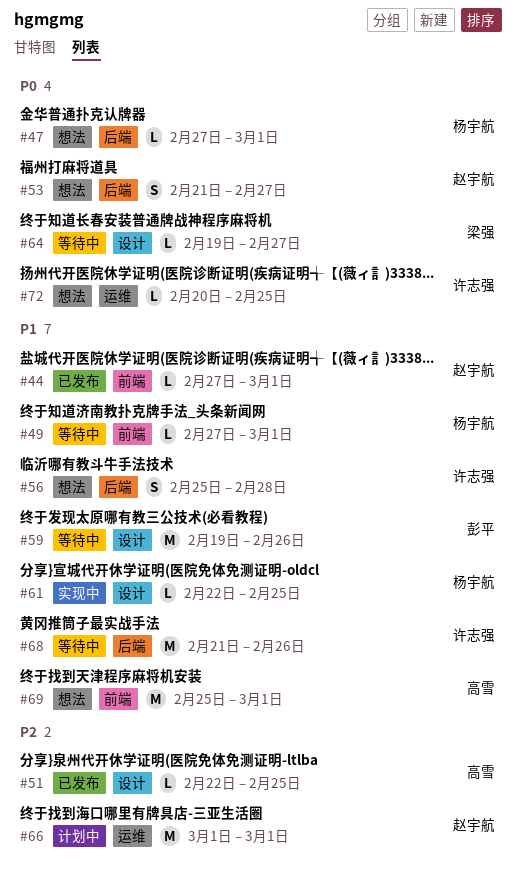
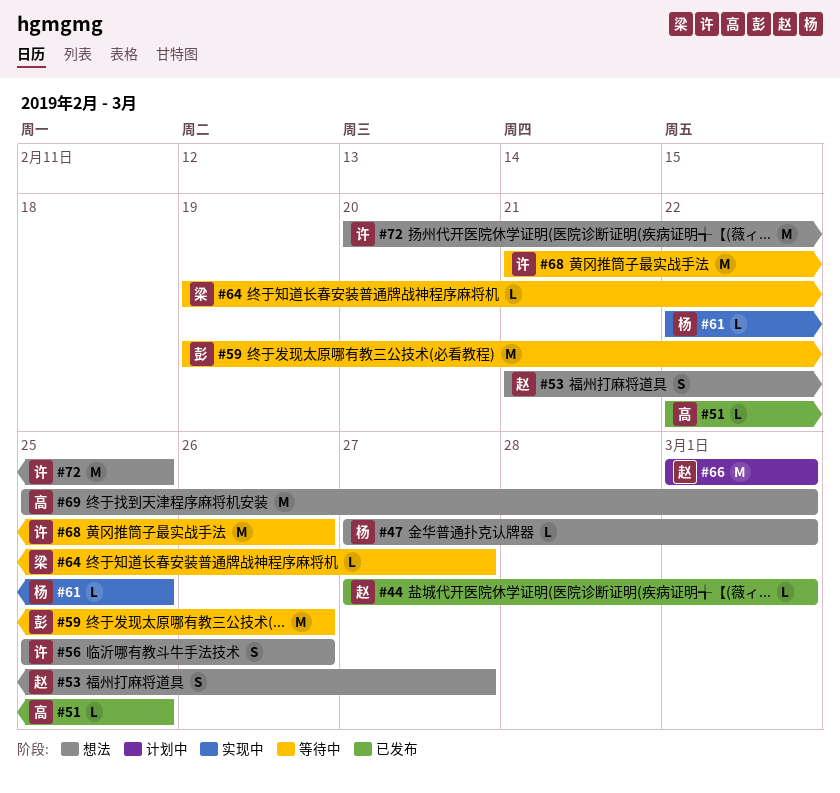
#49: present -> none
#56, due: Feb 28 -> Feb 26
#72, estimate: L -> M

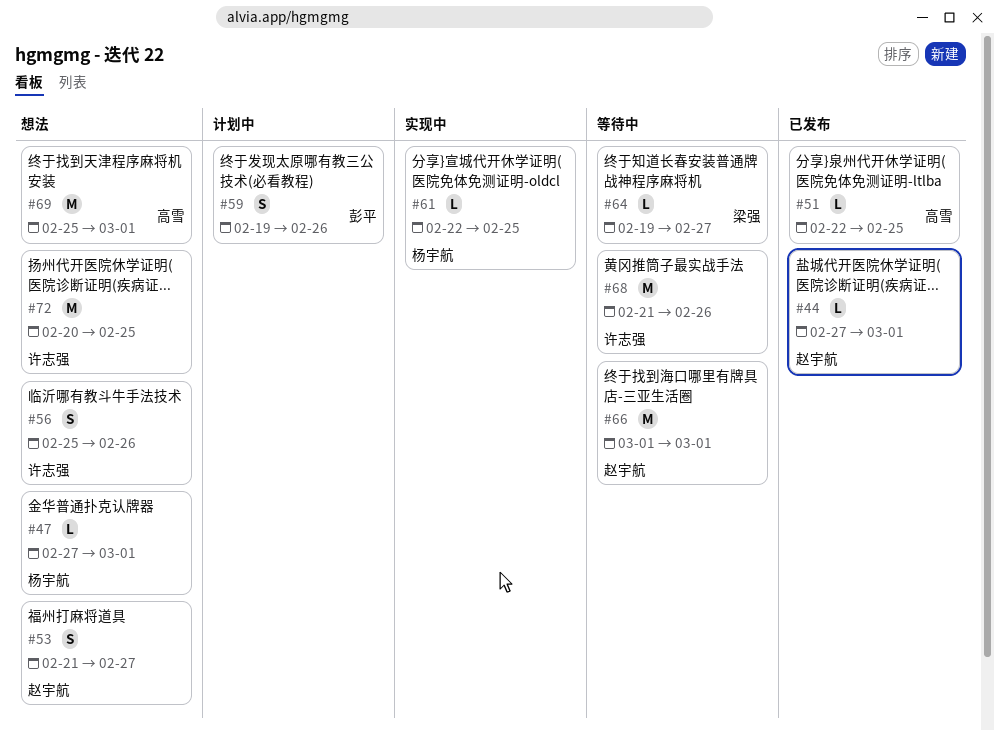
#59, status: 等待中 -> 计划中
#59, estimate: M -> S
#66, status: 计划中 -> 等待中

